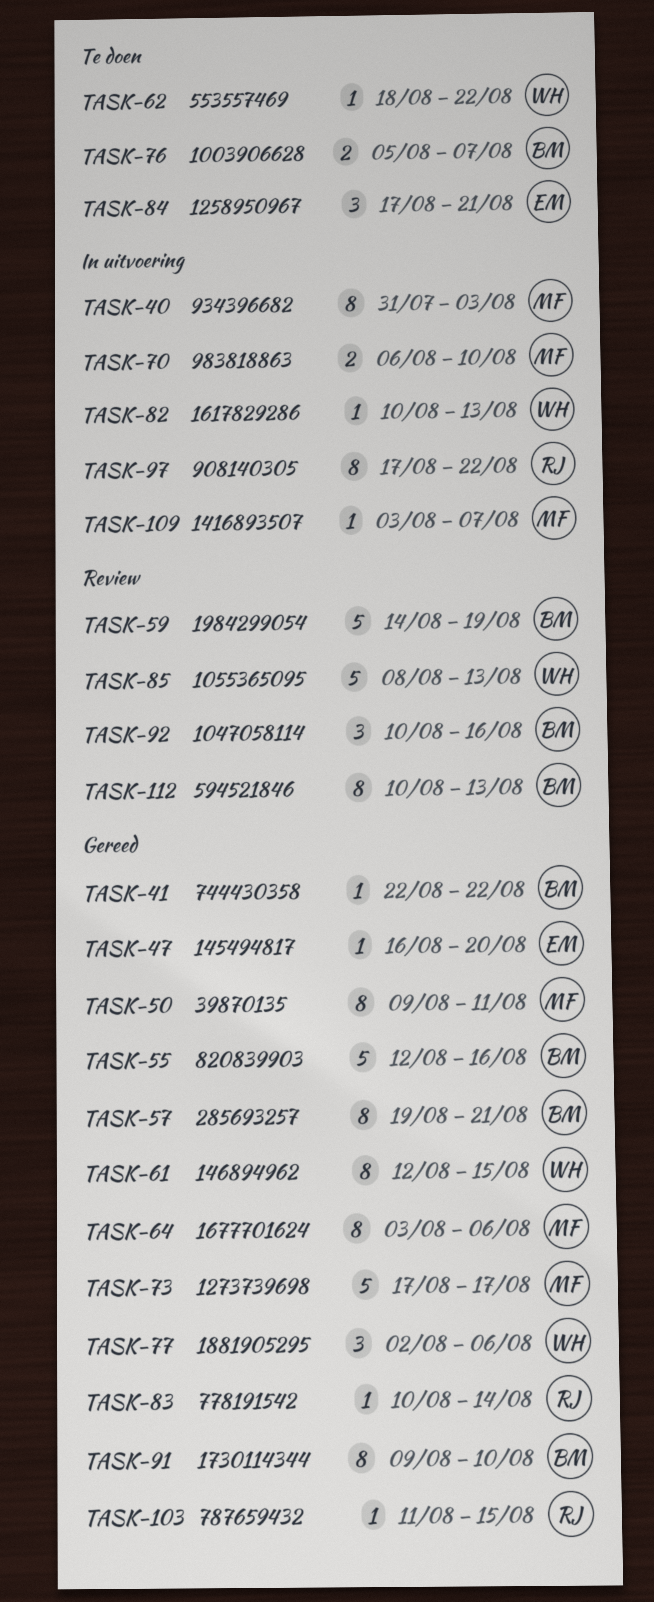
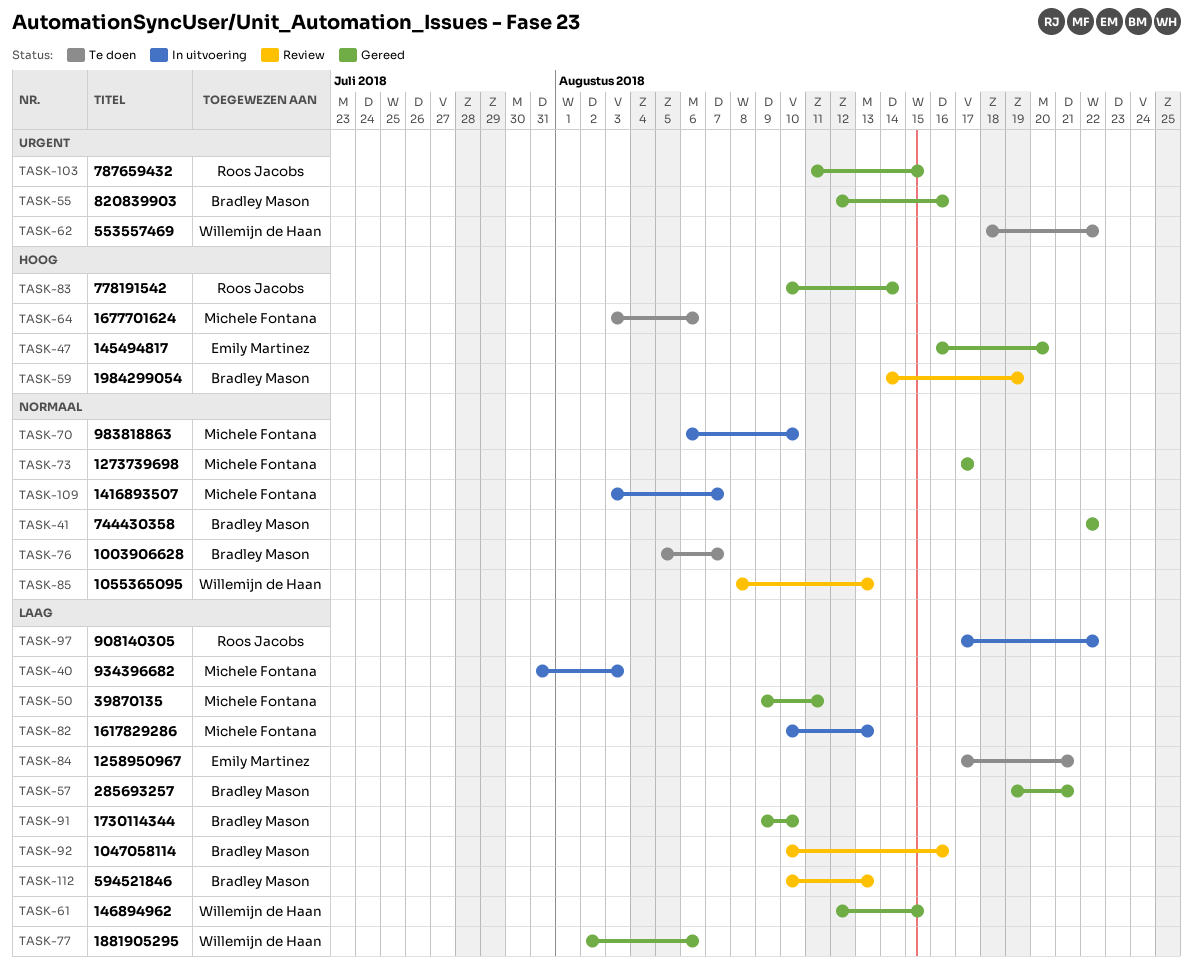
TASK-64, status: Gereed -> Te doen
TASK-82, owner: Willemijn de Haan -> Michele Fontana

